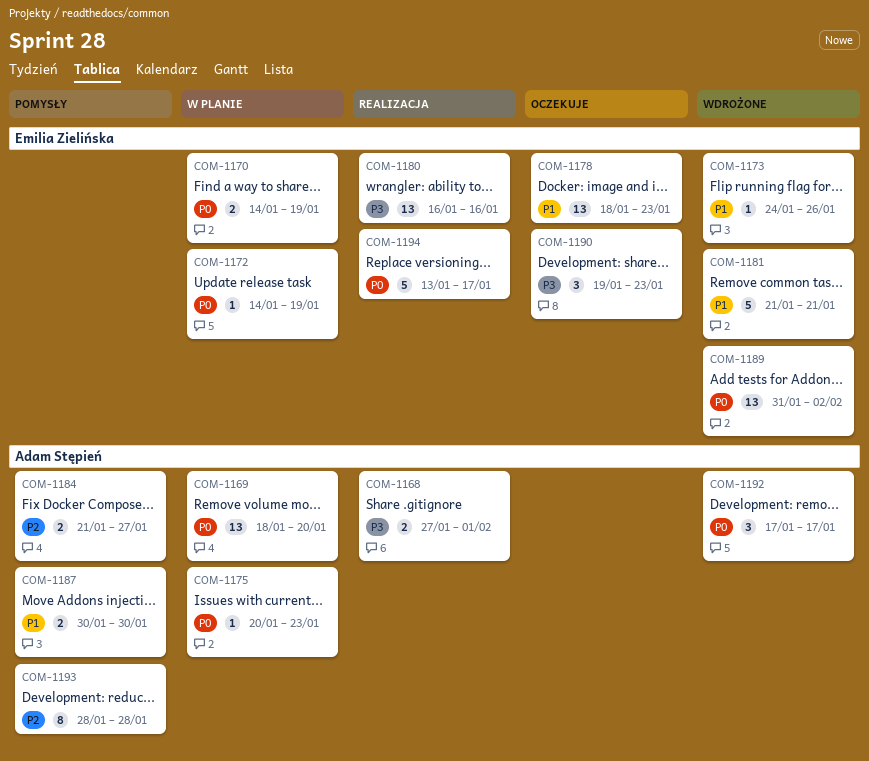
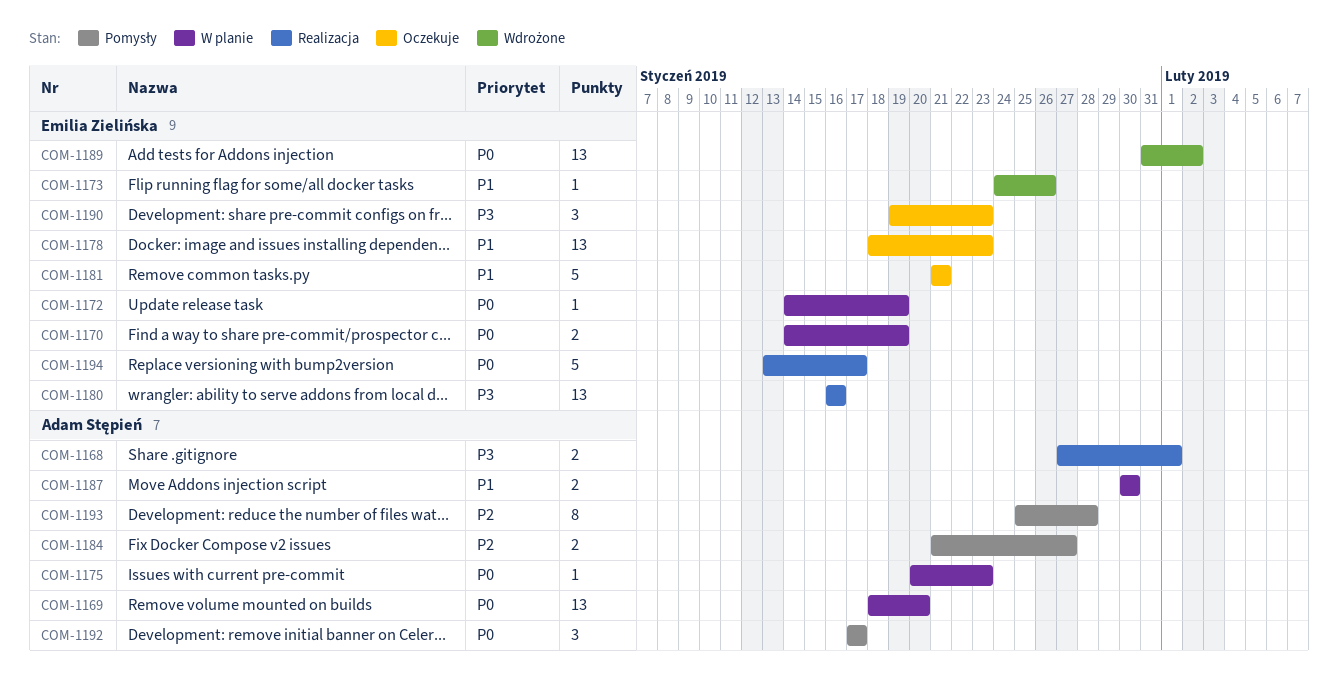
COM-1181, status: Wdrożone -> Oczekuje
COM-1187, status: Pomysły -> W planie
COM-1192, status: Wdrożone -> Pomysły
COM-1193, start: Jan 28 -> Jan 25

